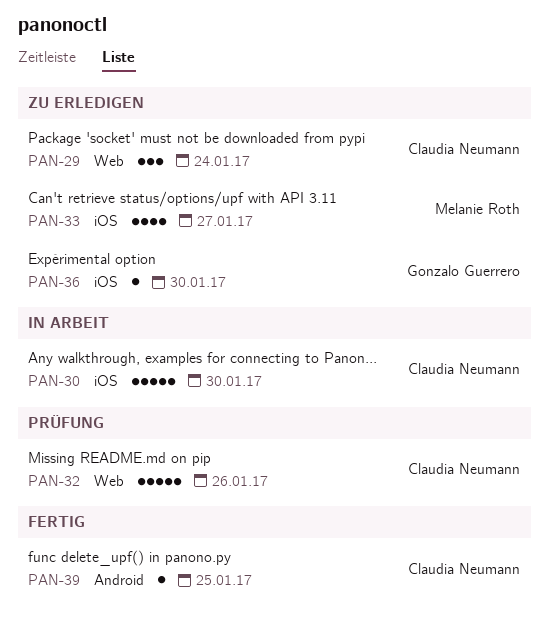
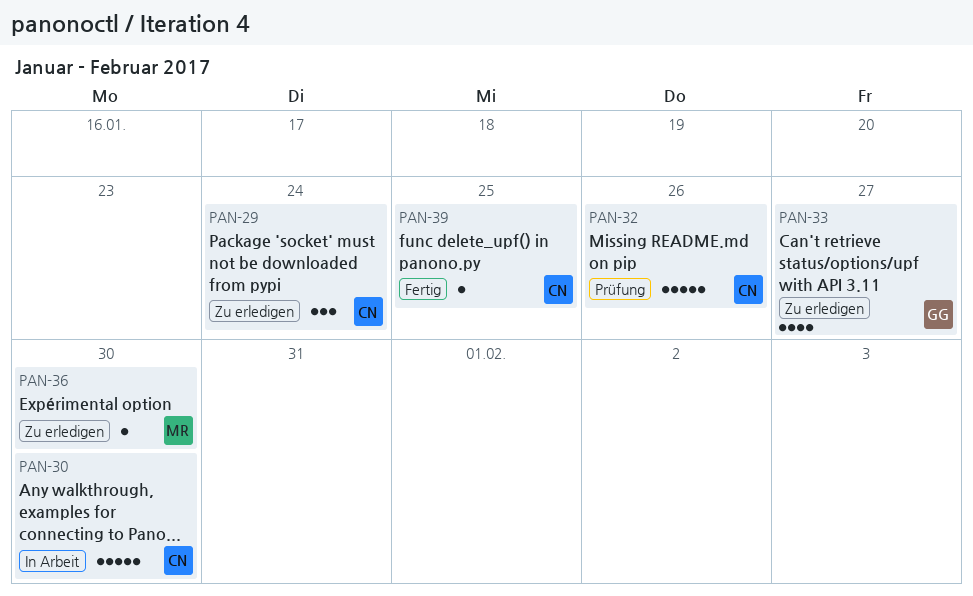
PAN-33, owner: Melanie Roth -> Gonzalo Guerrero
PAN-36, owner: Gonzalo Guerrero -> Melanie Roth

